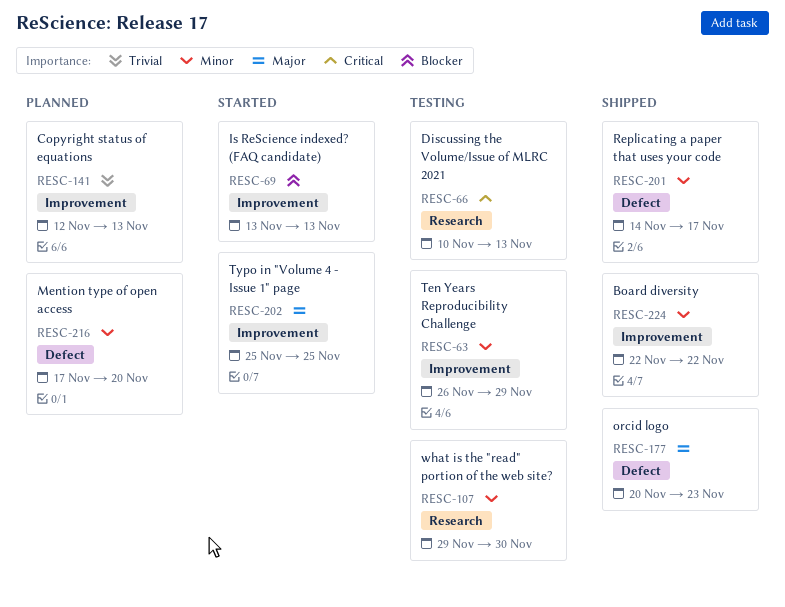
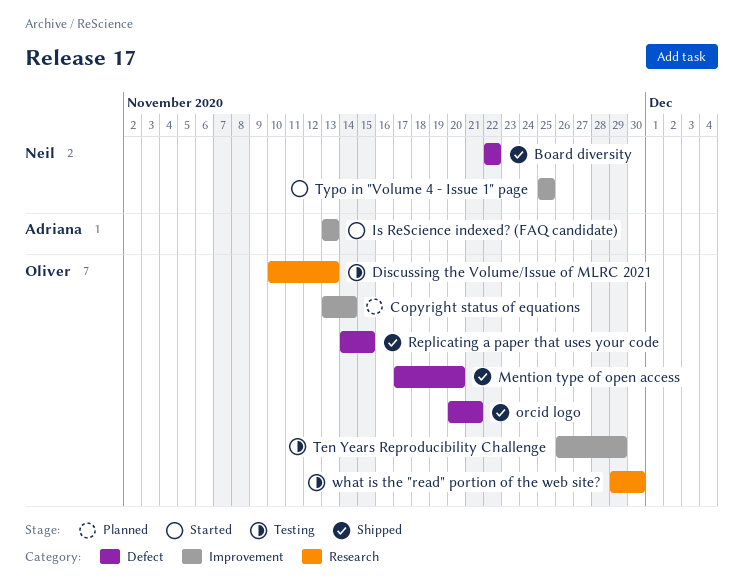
Board diversity, label: Improvement -> Defect
Copyright status of equations, start: Nov 12 -> Nov 13
Copyright status of equations, due: Nov 13 -> Nov 14
Mention type of open access, status: Planned -> Shipped
orcid logo, due: Nov 23 -> Nov 21
Replicating a paper that uses your code, due: Nov 17 -> Nov 15

